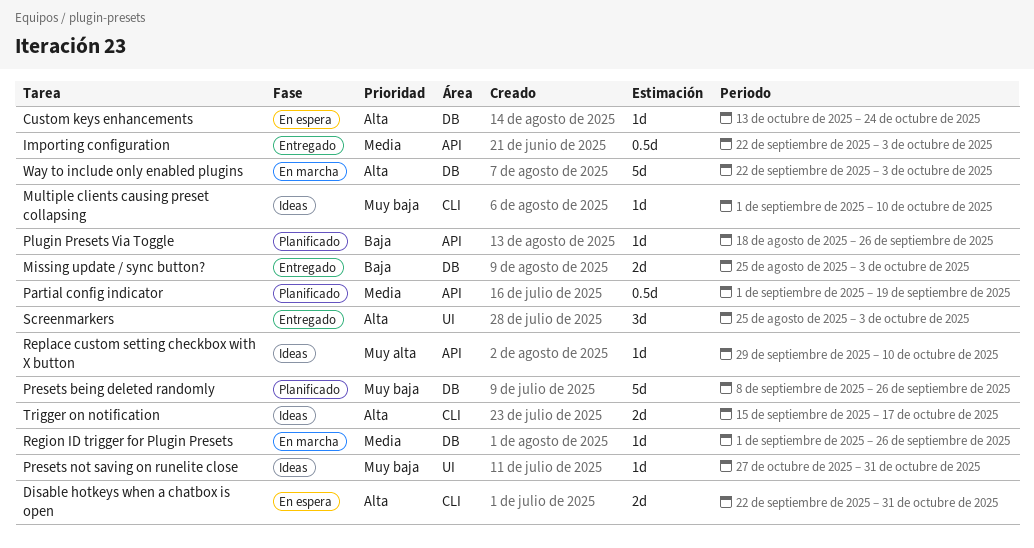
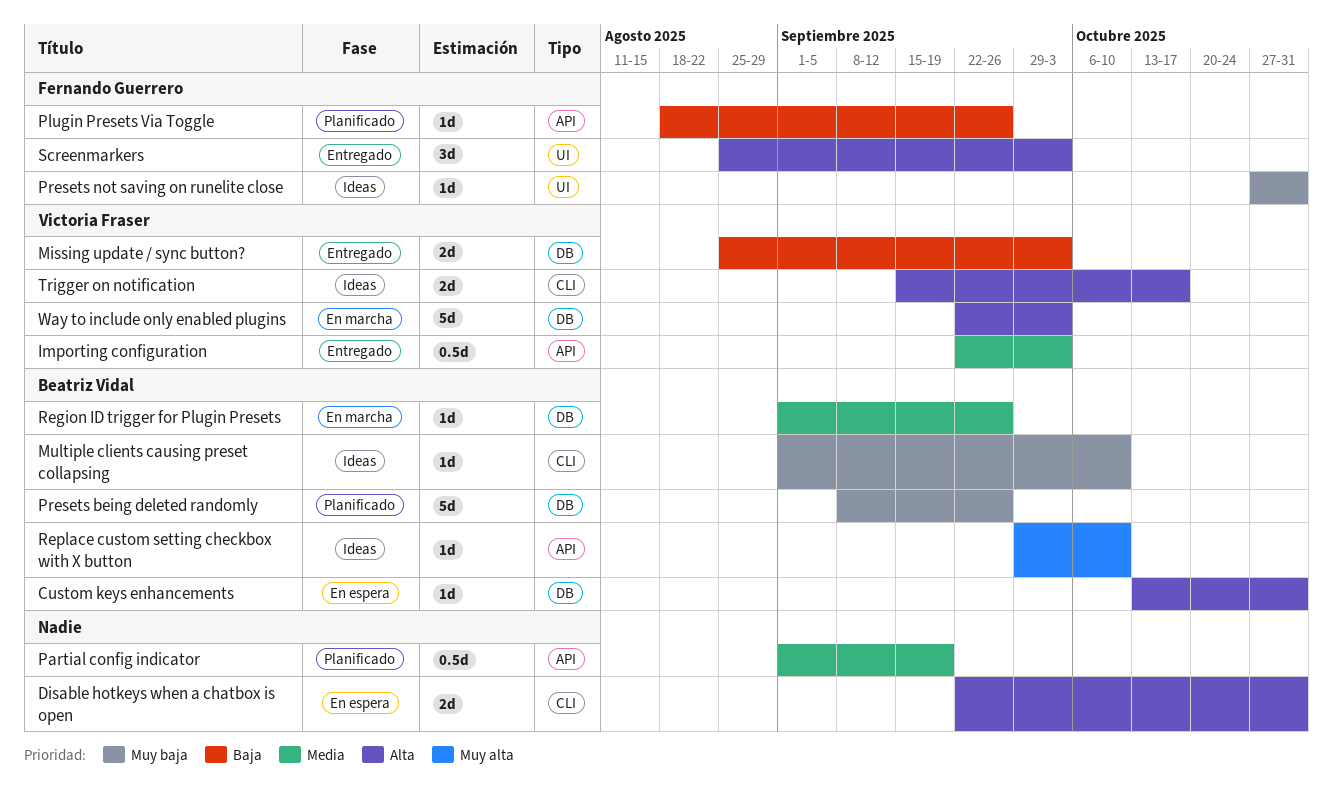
Custom keys enhancements, due: Oct 24 -> Oct 31

